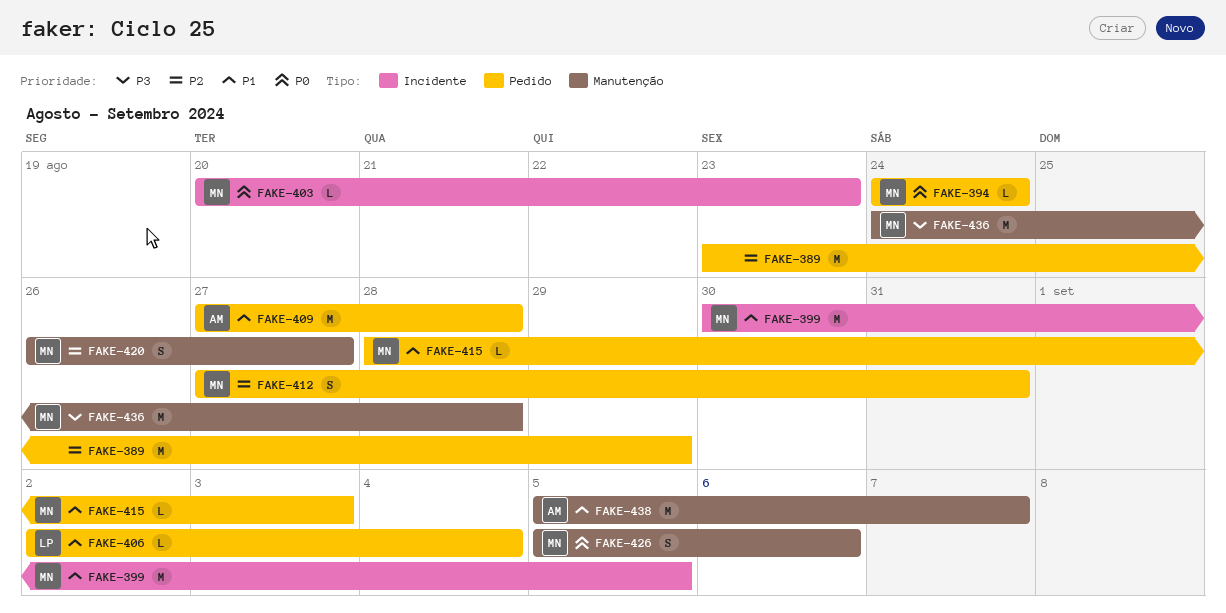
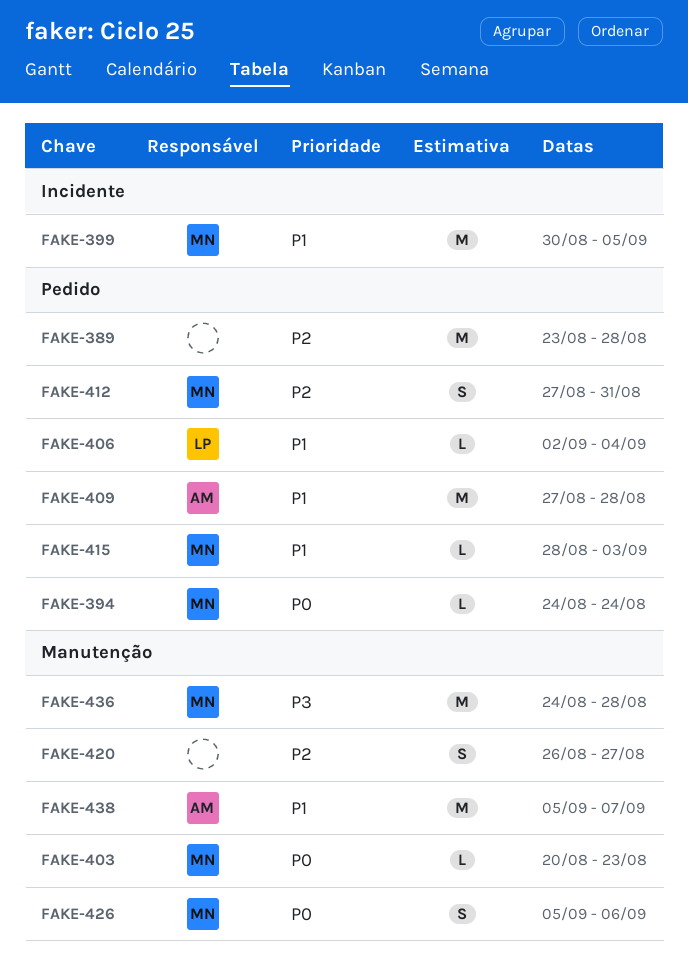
FAKE-389, due: Aug 29 -> Aug 28
FAKE-403, label: Incidente -> Manutenção
FAKE-420, owner: MN -> none

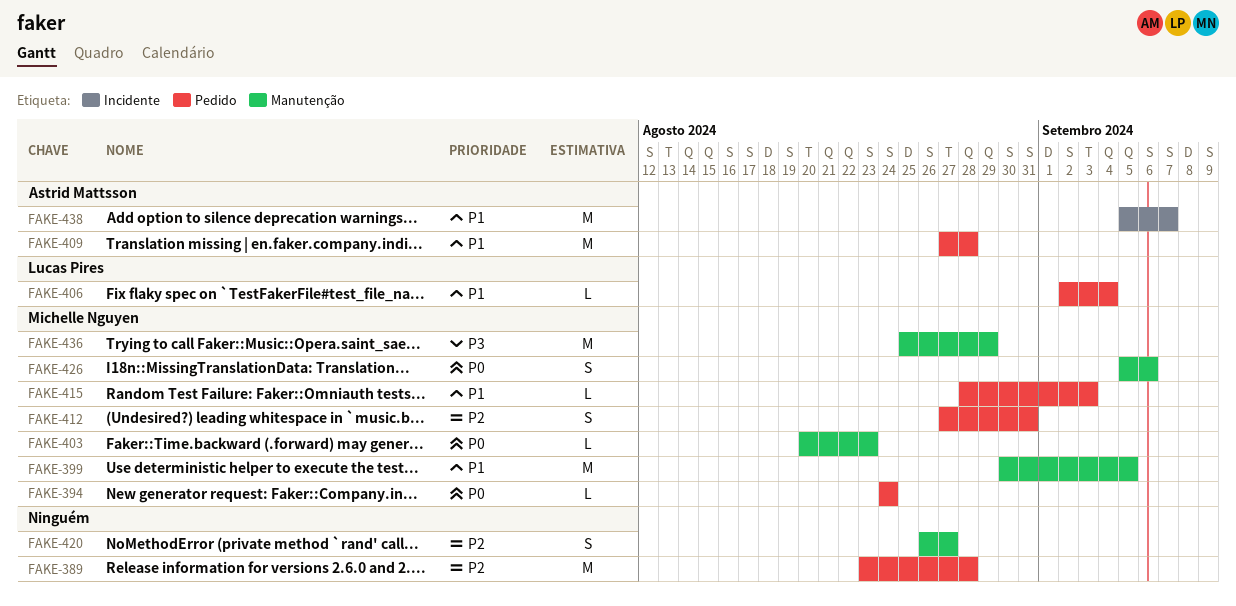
FAKE-399, label: Incidente -> Manutenção
FAKE-436, start: Aug 24 -> Aug 25
FAKE-436, due: Aug 28 -> Aug 29
FAKE-438, label: Manutenção -> Incidente

